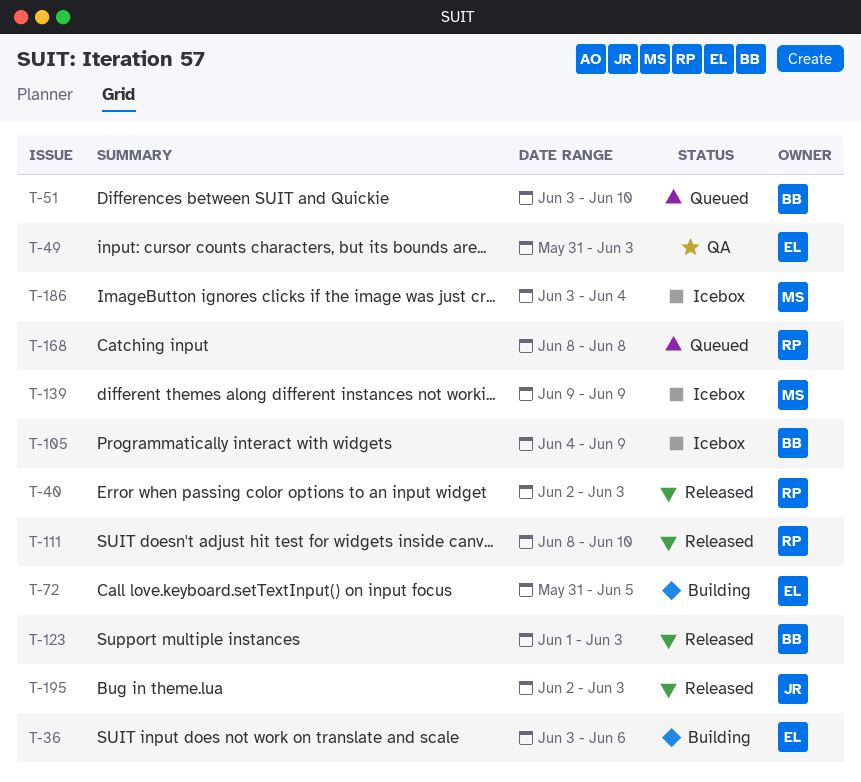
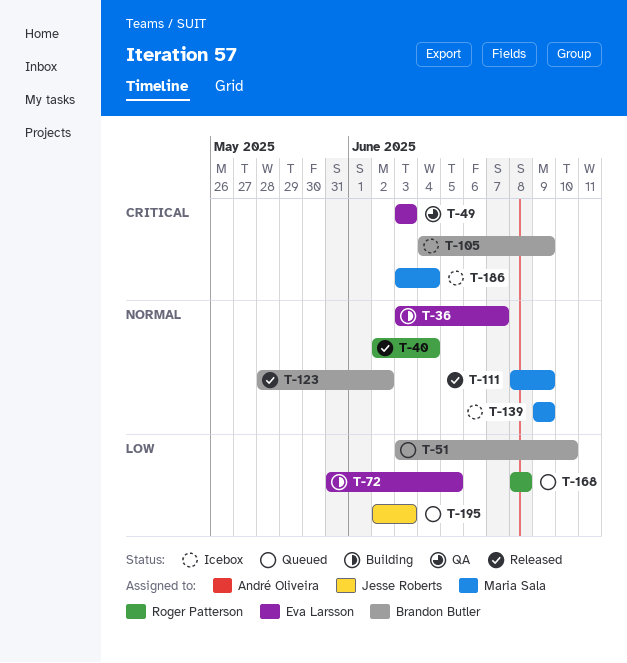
T-36, due: Jun 6 -> Jun 7
T-40, due: Jun 3 -> Jun 4
T-49, start: May 31 -> Jun 3
T-111, owner: Roger Patterson -> Maria Sala
T-111, due: Jun 10 -> Jun 9
T-123, start: Jun 1 -> May 28
T-123, due: Jun 3 -> Jun 2
T-195, status: Released -> Queued

